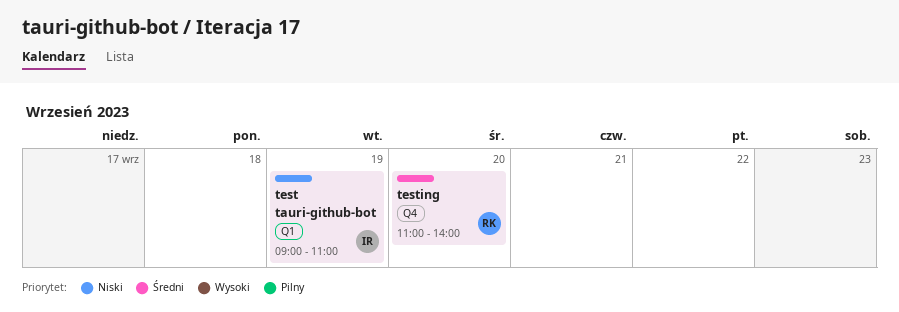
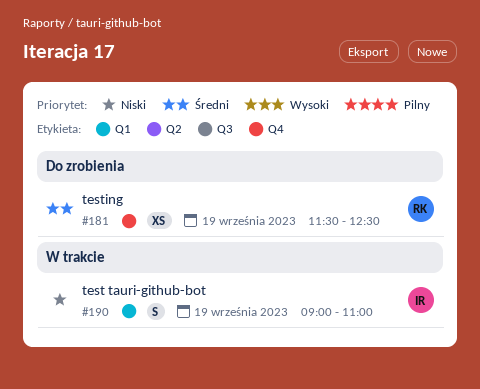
testing, day: Sep 20 -> Sep 19
testing, begins: 11:00 -> 11:30
testing, ends: 14:00 -> 12:30

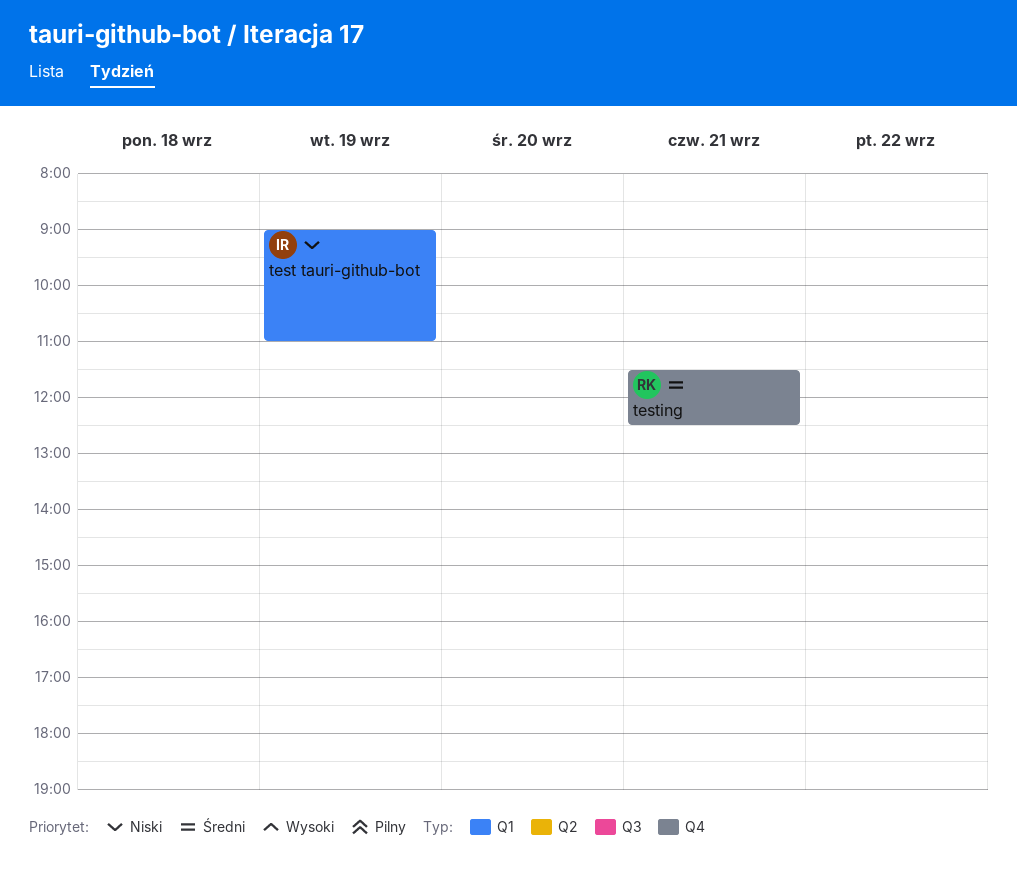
testing, day: Sep 19 -> Sep 21

